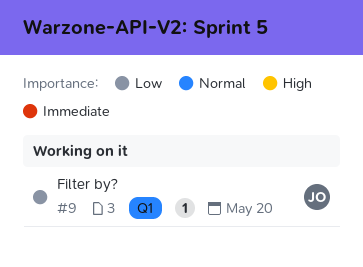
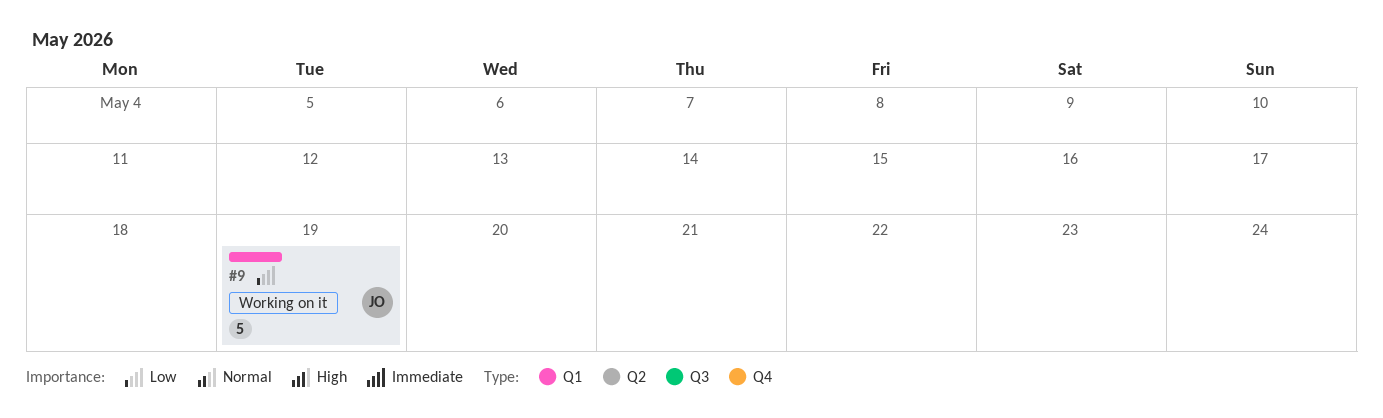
#9, estimate: 1 -> 5
#9, due: May 20 -> May 19

